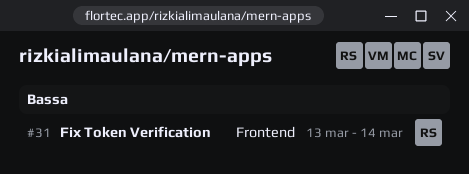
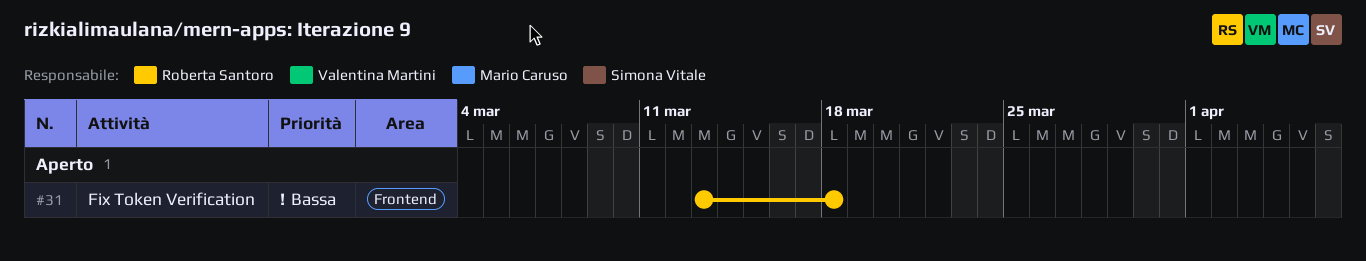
#31, due: Mar 14 -> Mar 18

